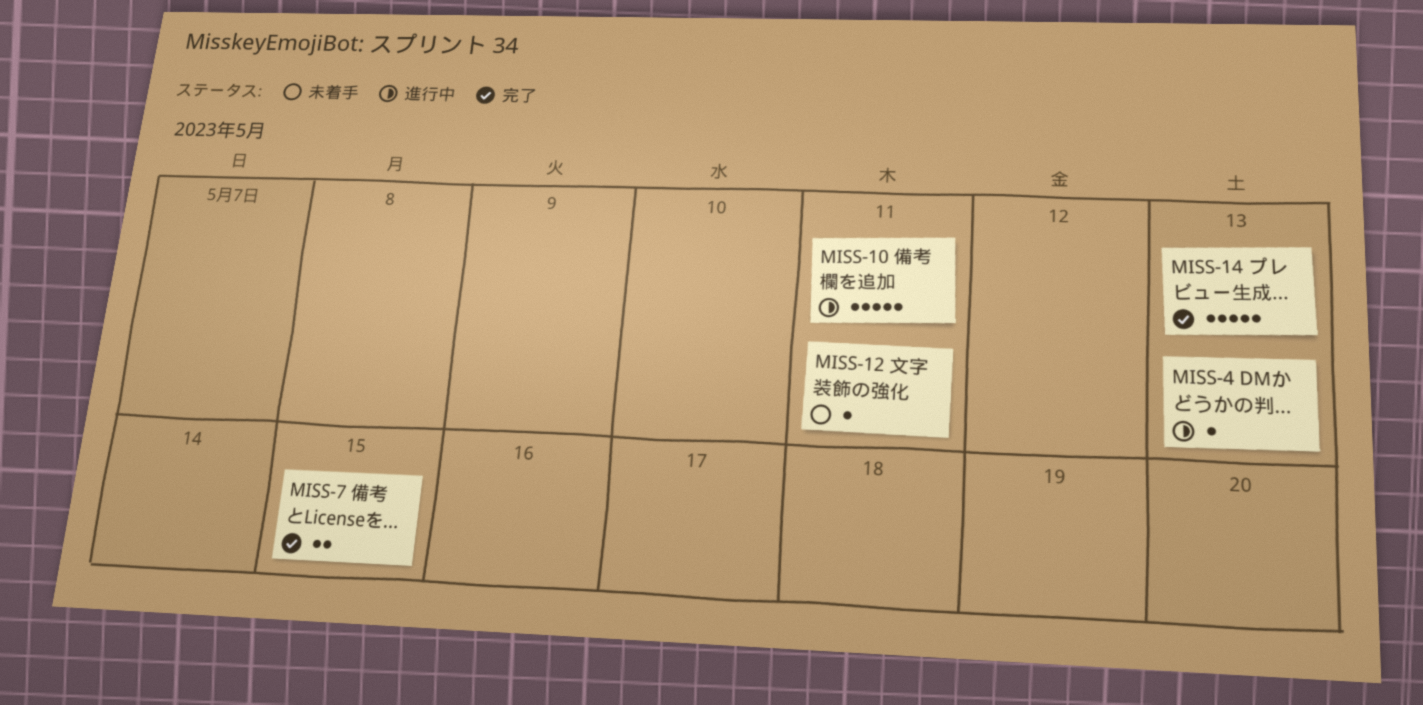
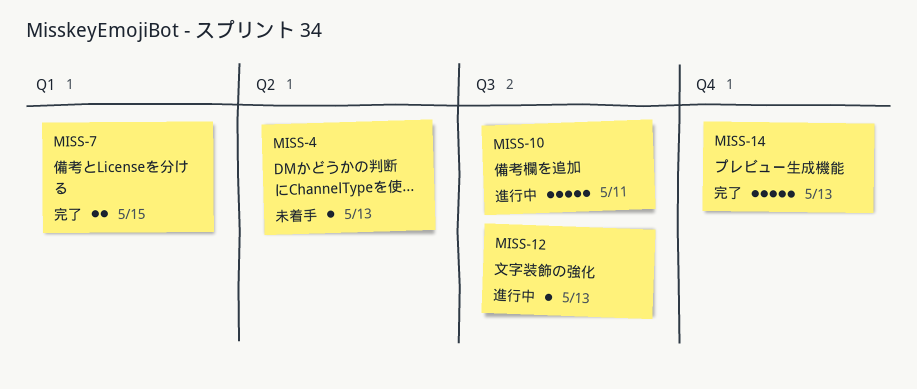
MISS-4, status: 進行中 -> 未着手
MISS-12, status: 未着手 -> 進行中
MISS-12, due: May 11 -> May 13

